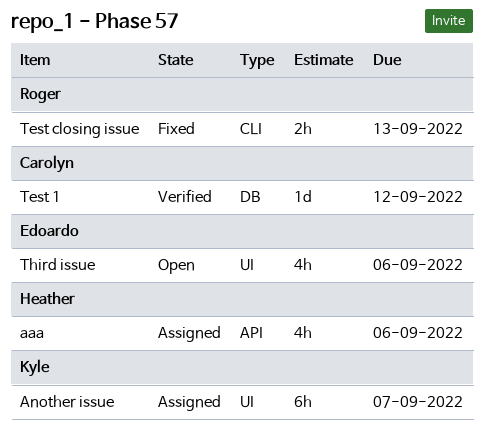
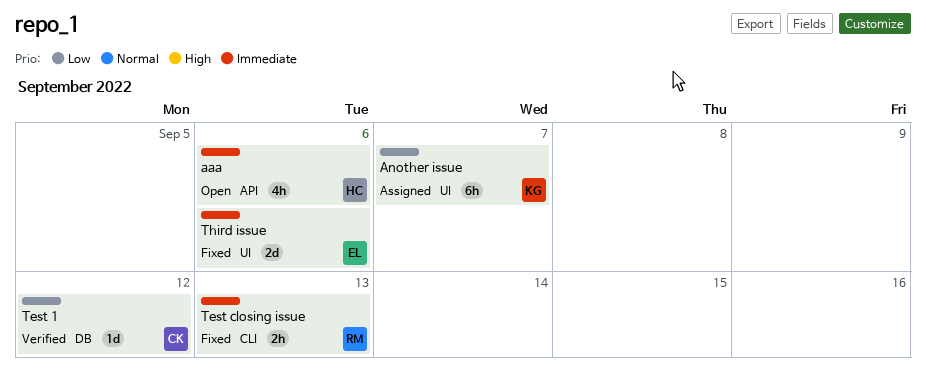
aaa, status: Assigned -> Open
Third issue, status: Open -> Fixed
Third issue, estimate: 4h -> 2d

